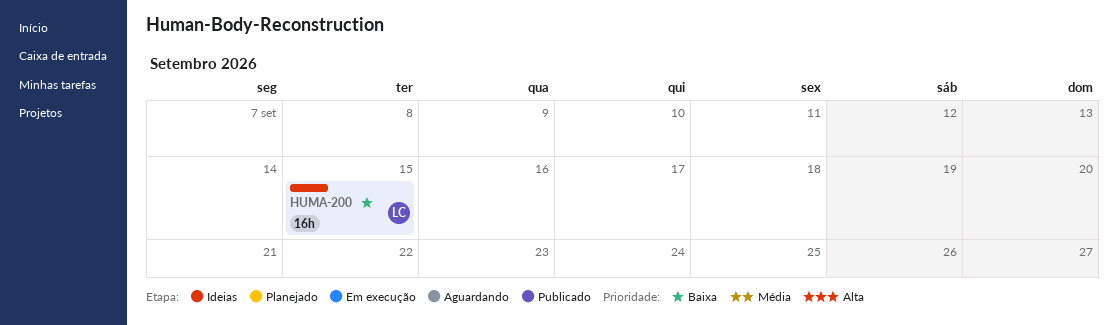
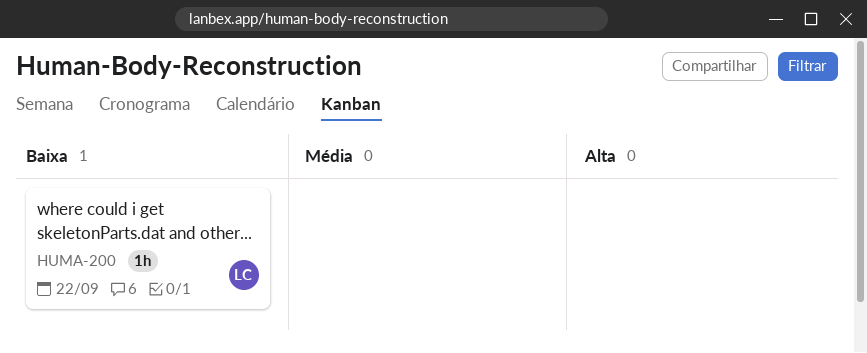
HUMA-200, estimate: 16h -> 1h
HUMA-200, due: Sep 15 -> Sep 22

